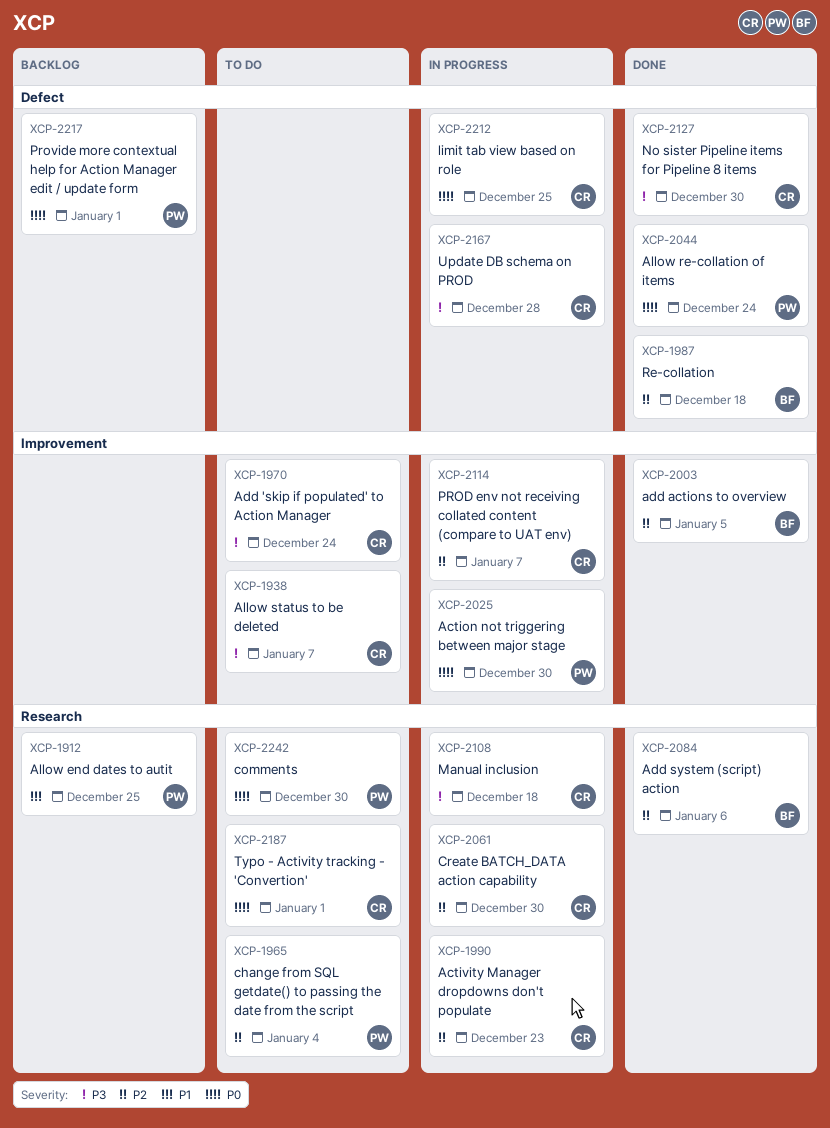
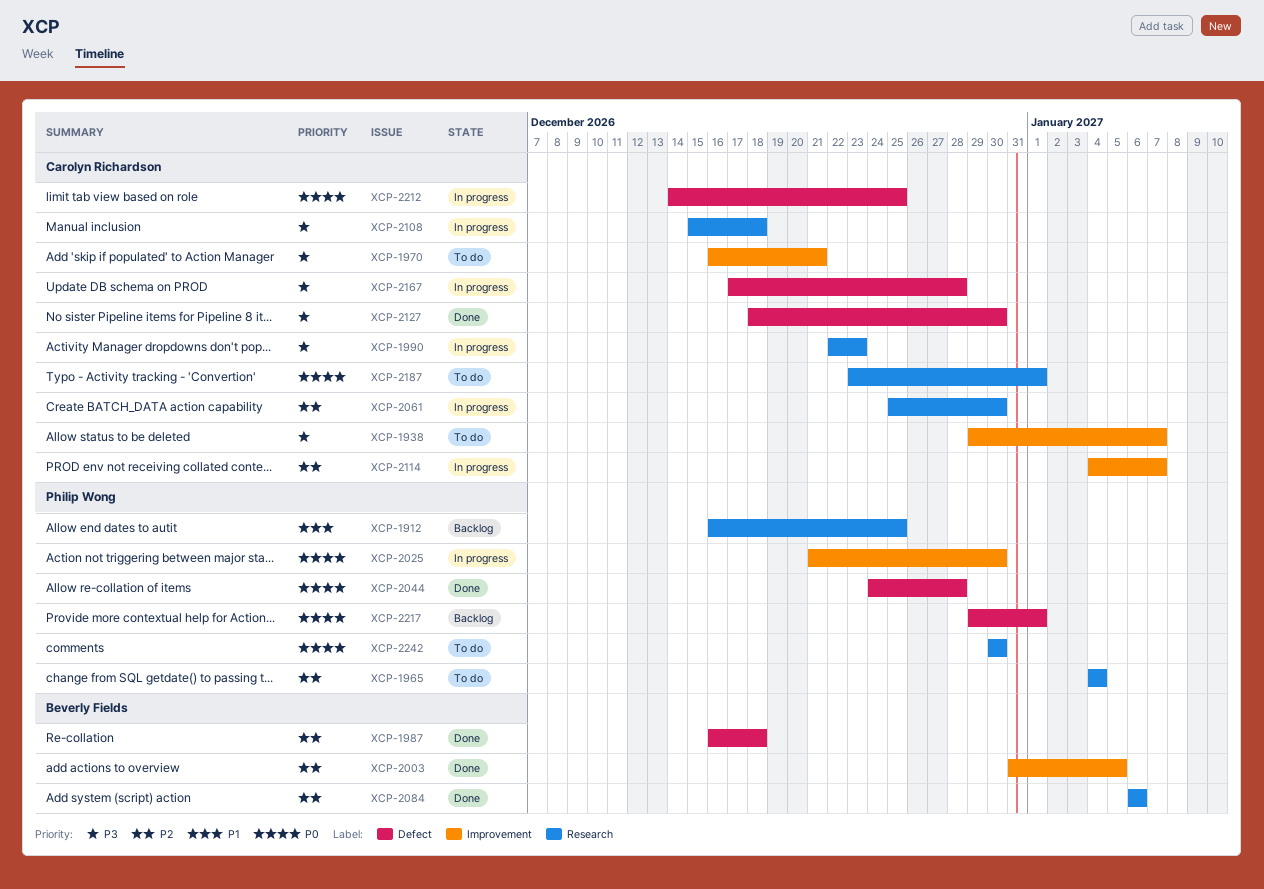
XCP-1970, due: Dec 24 -> Dec 21
XCP-1990, priority: P2 -> P3
XCP-2044, due: Dec 24 -> Dec 28

